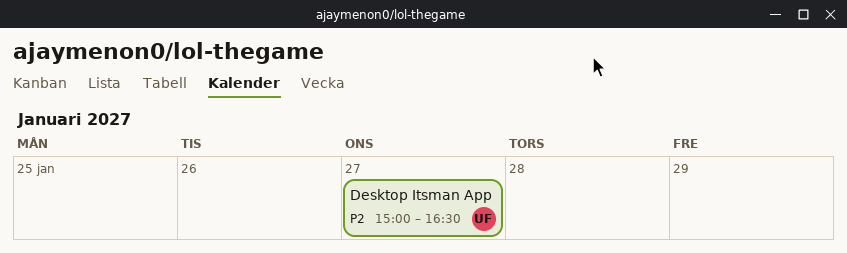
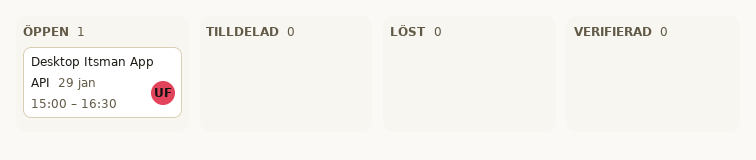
Desktop Itsman App, day: Jan 27 -> Jan 29

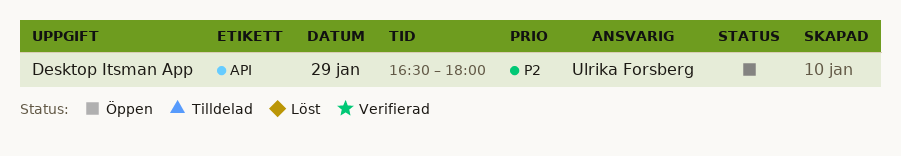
Desktop Itsman App, begins: 15:00 -> 16:30
Desktop Itsman App, ends: 16:30 -> 18:00

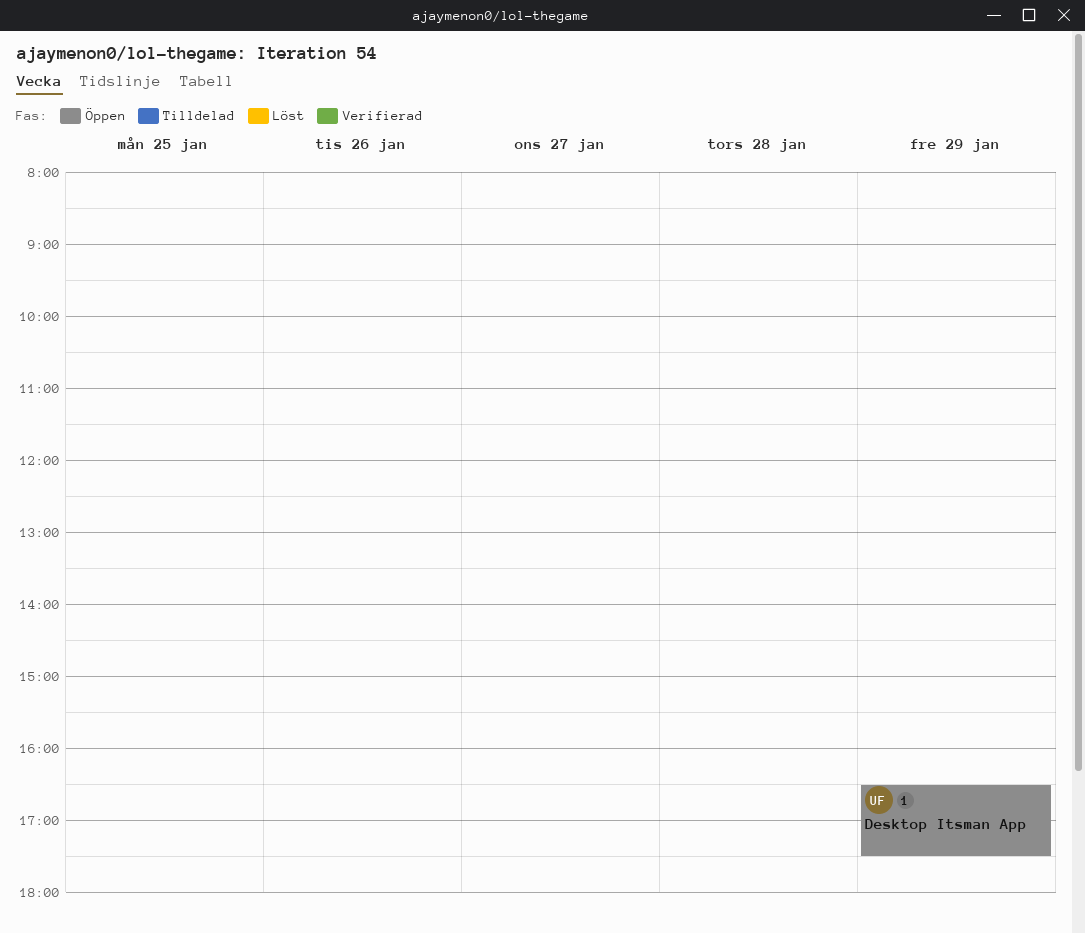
Desktop Itsman App, ends: 18:00 -> 17:30

